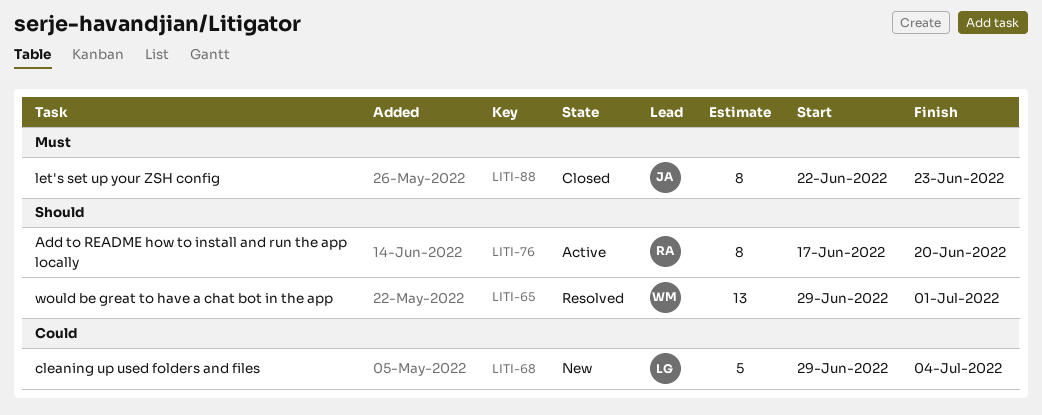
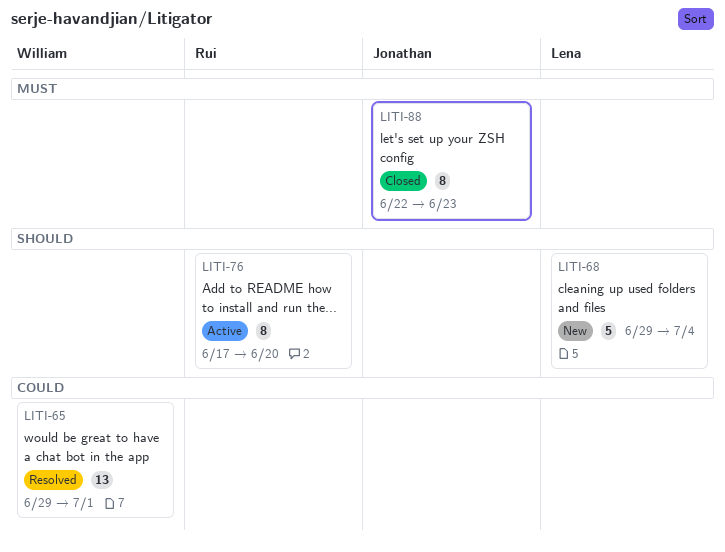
LITI-65, priority: Should -> Could
LITI-68, priority: Could -> Should

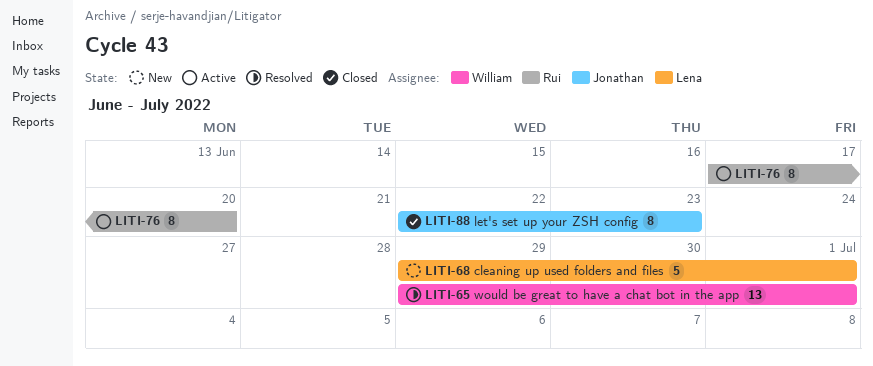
LITI-68, due: Jul 4 -> Jul 1

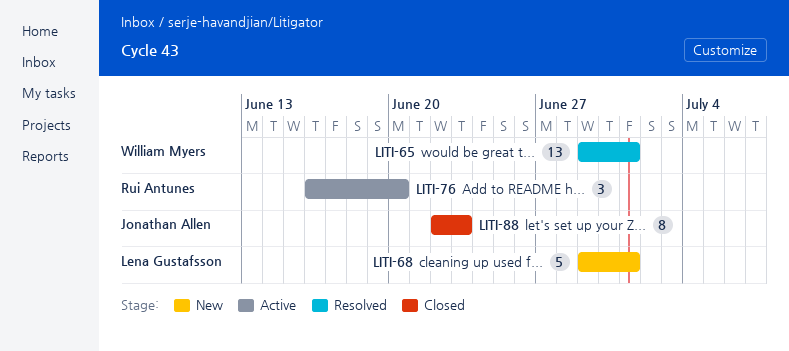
LITI-76, estimate: 8 -> 3
LITI-76, start: Jun 17 -> Jun 16

